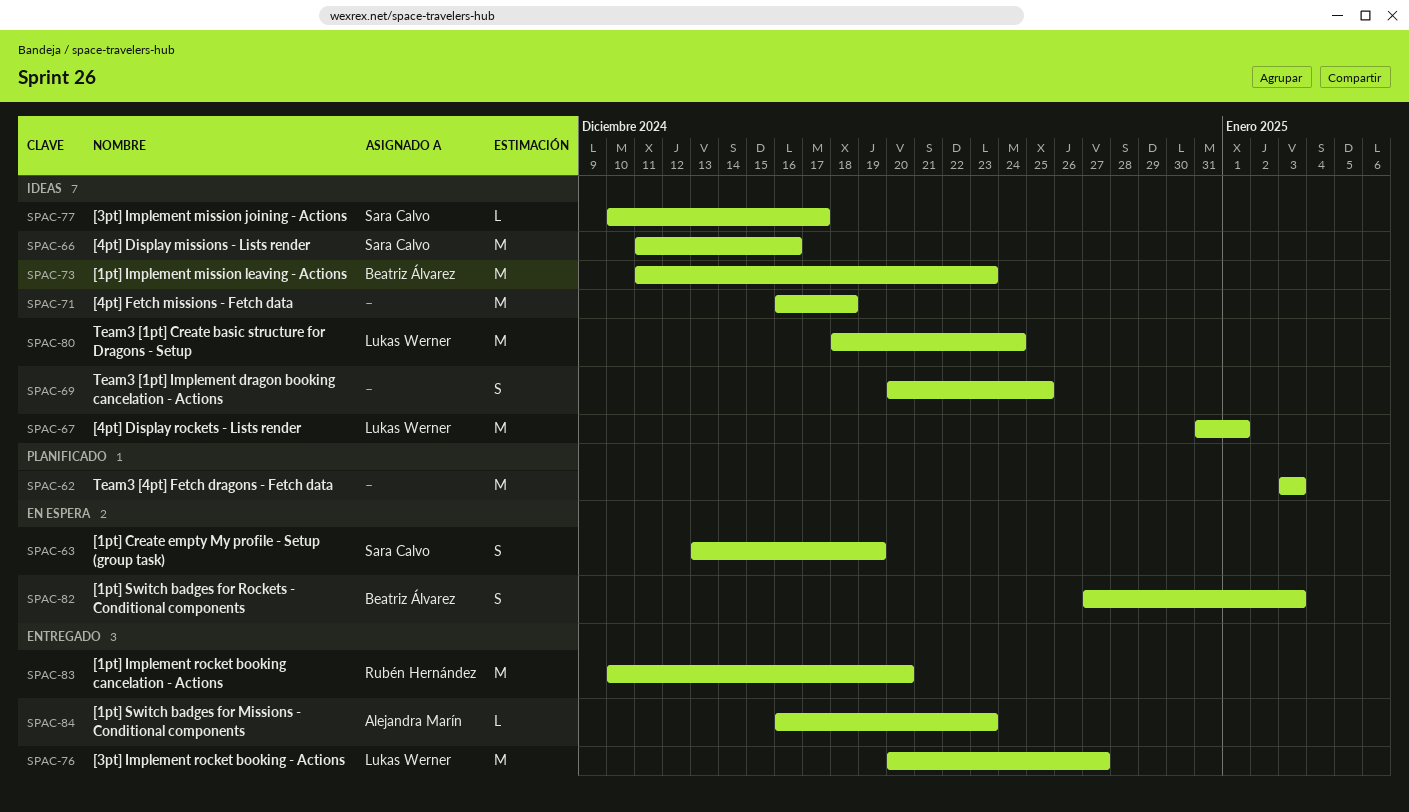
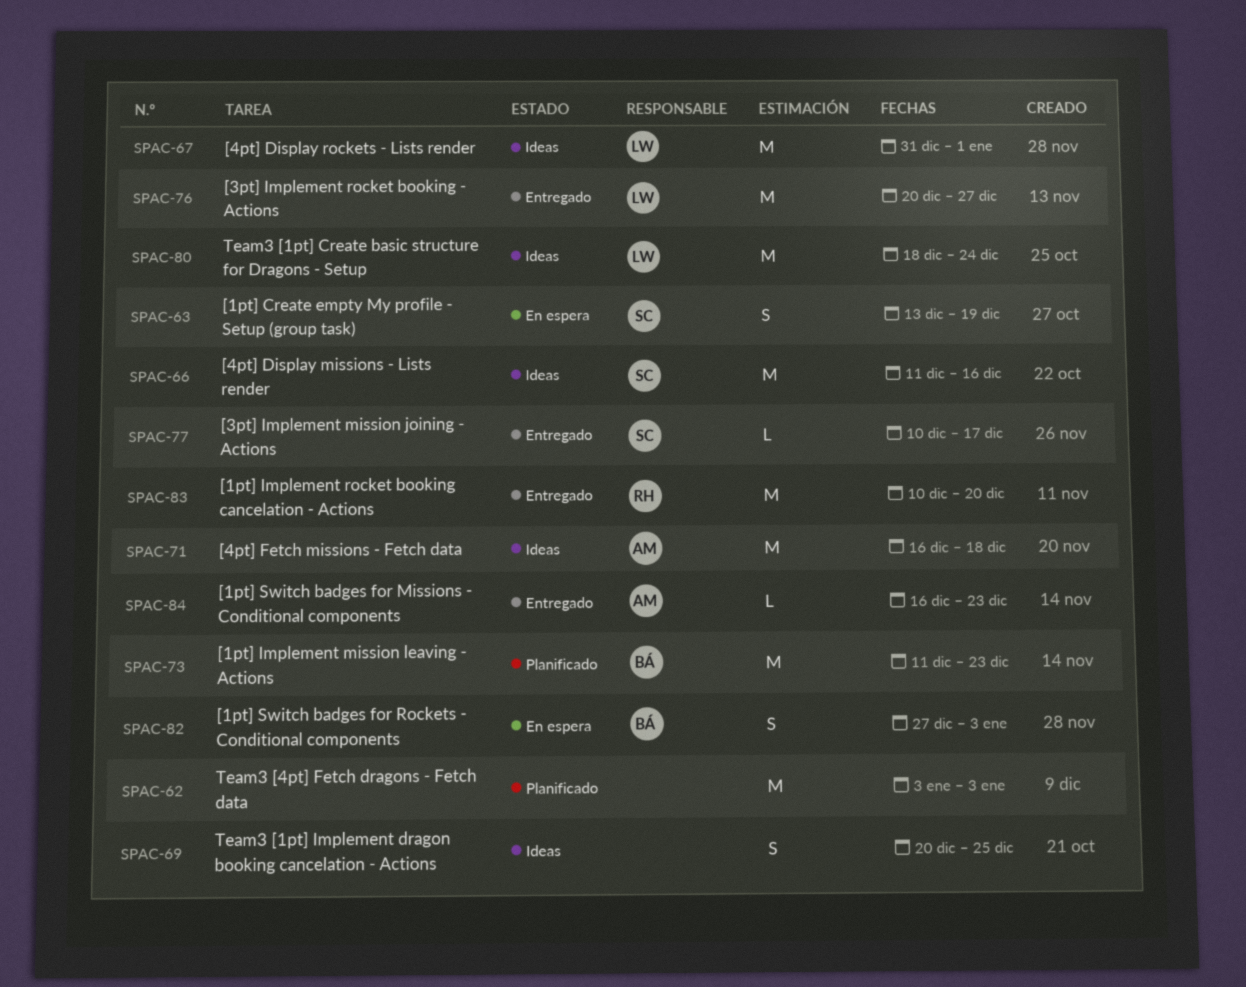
SPAC-71, owner: none -> Alejandra Marín
SPAC-73, status: Ideas -> Planificado
SPAC-77, status: Ideas -> Entregado

